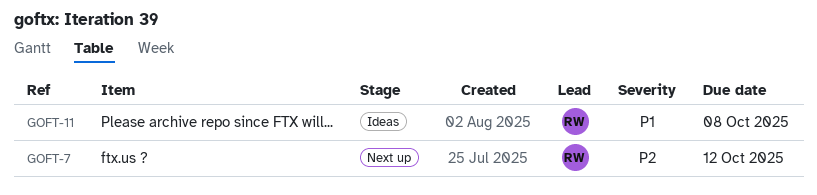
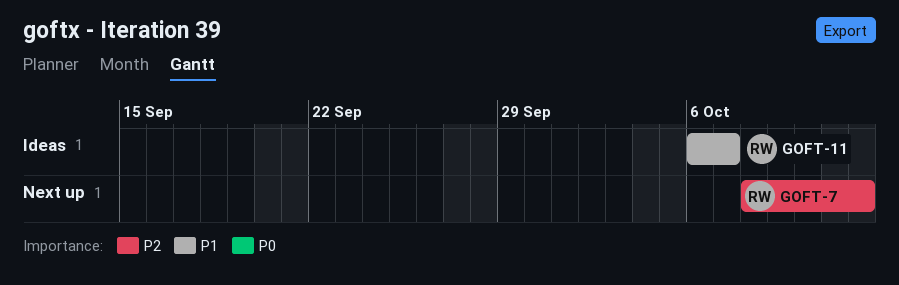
GOFT-11, due: Oct 8 -> Oct 7

